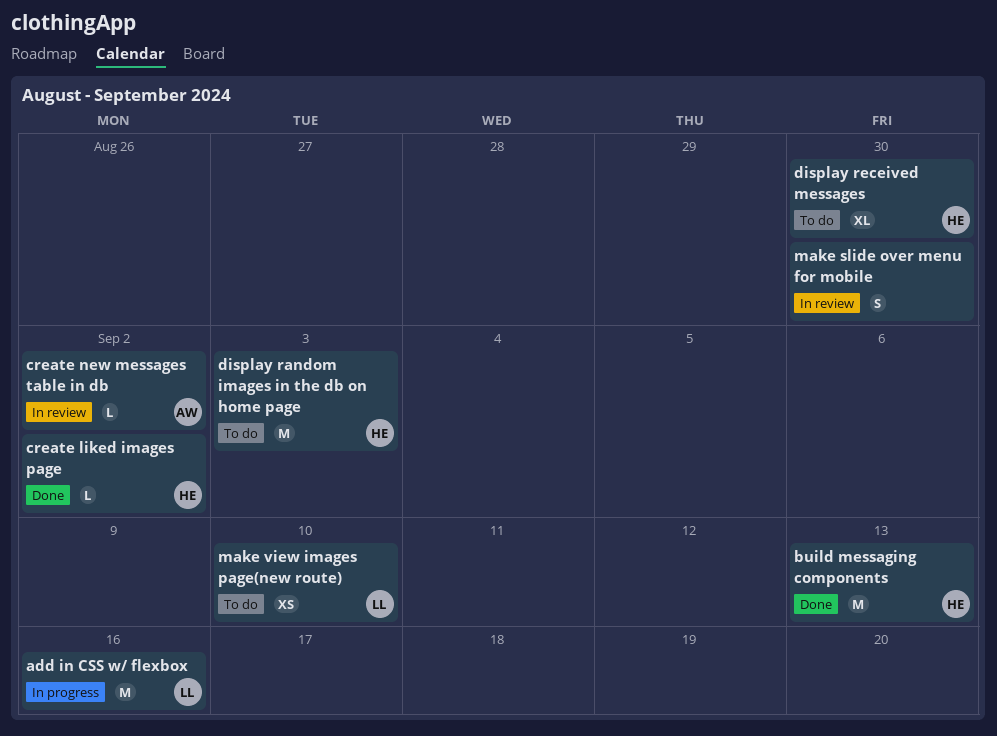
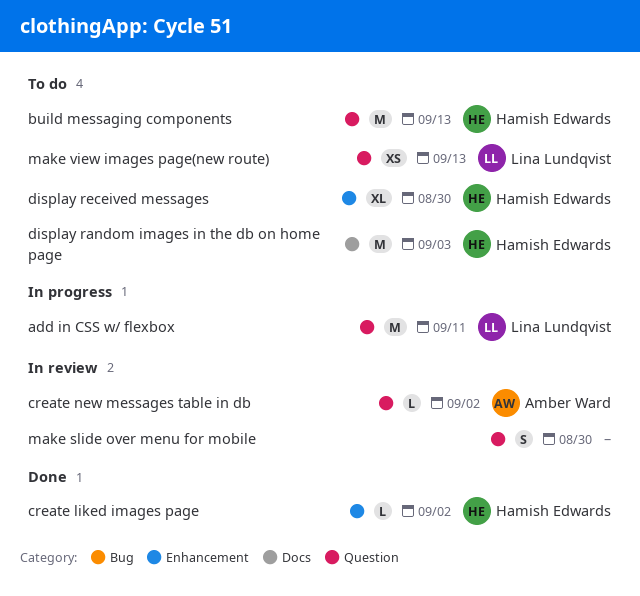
add in CSS w/ flexbox, due: Sep 16 -> Sep 11
build messaging components, status: Done -> To do
make view images page(new route), due: Sep 10 -> Sep 13

